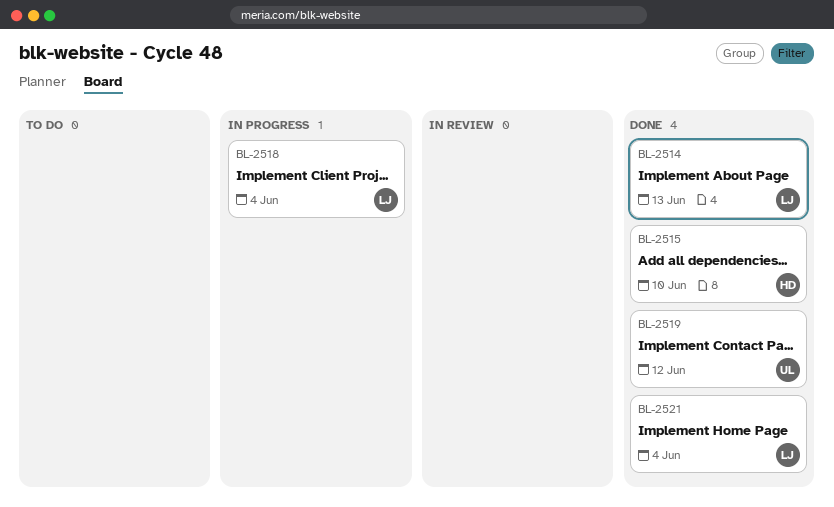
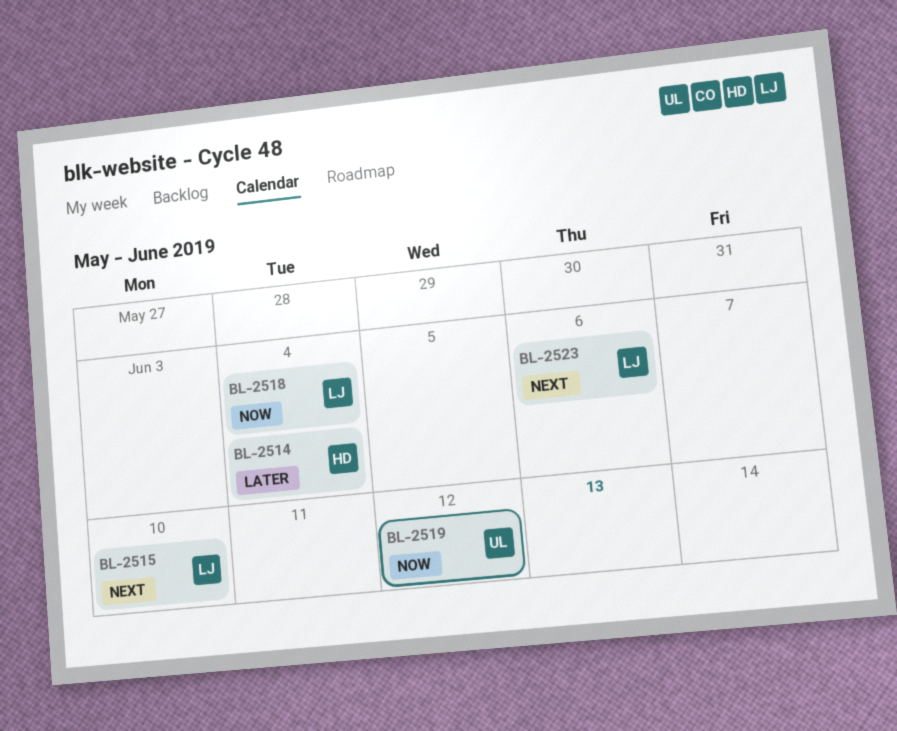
BL-2514, owner: LJ -> HD
BL-2514, due: Jun 13 -> Jun 4
BL-2515, owner: HD -> LJ
BL-2521: present -> none
BL-2523: none -> present

